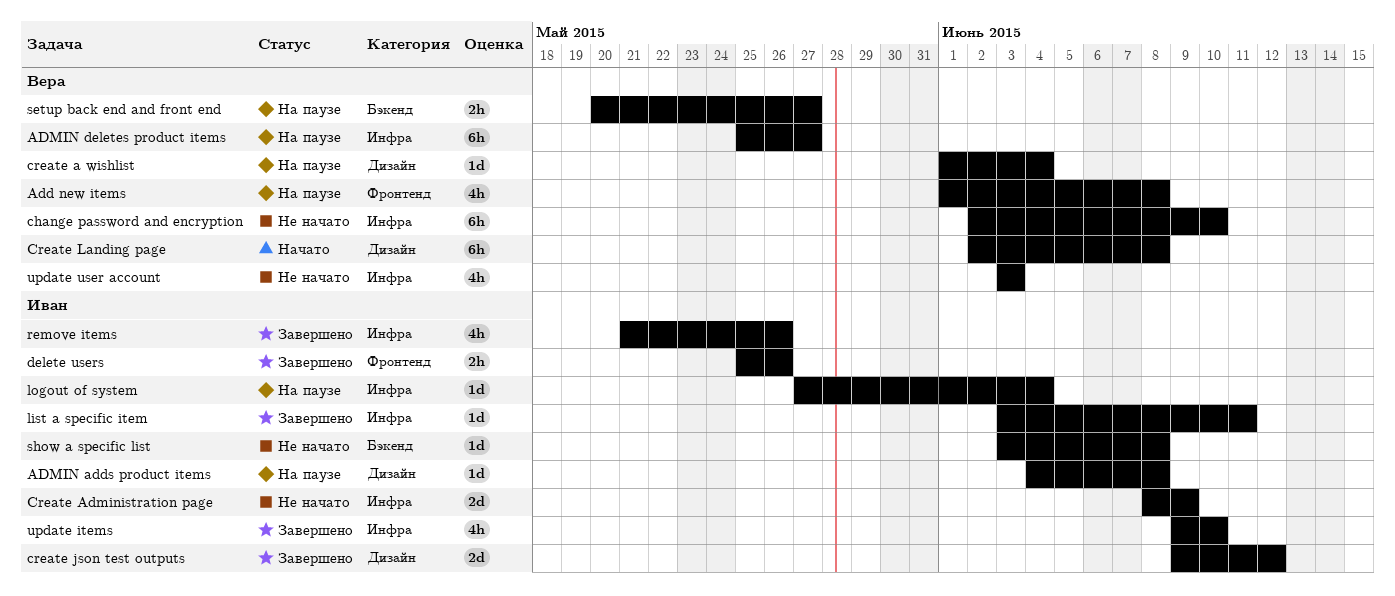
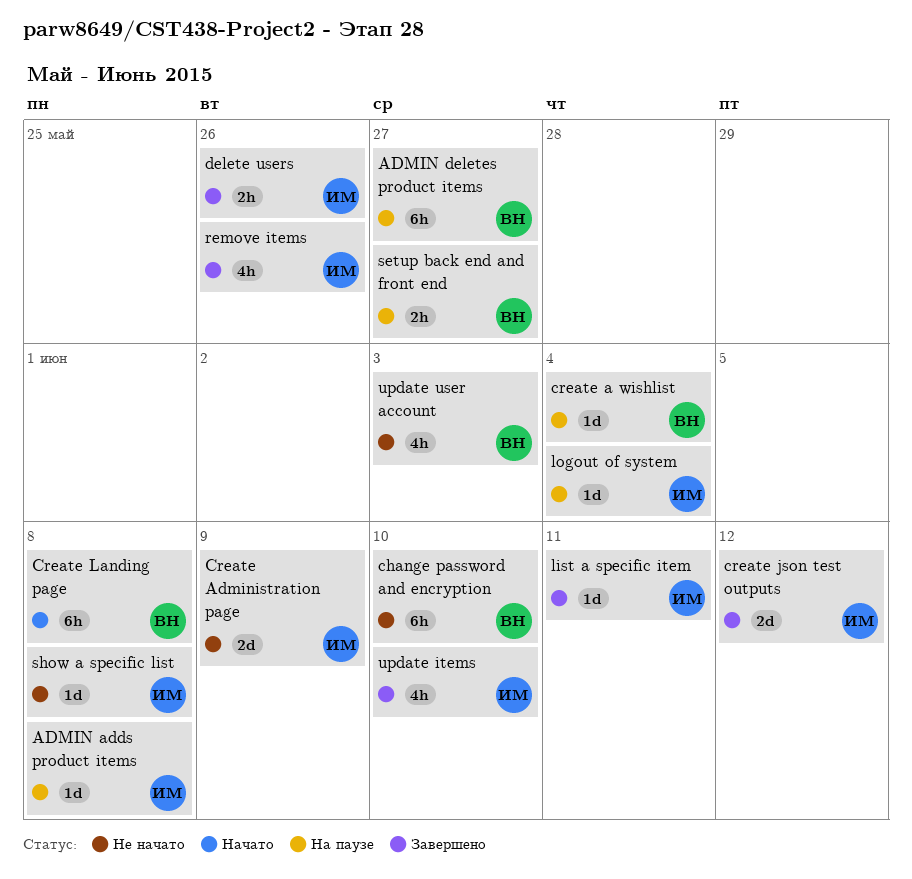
Add new items: present -> none

